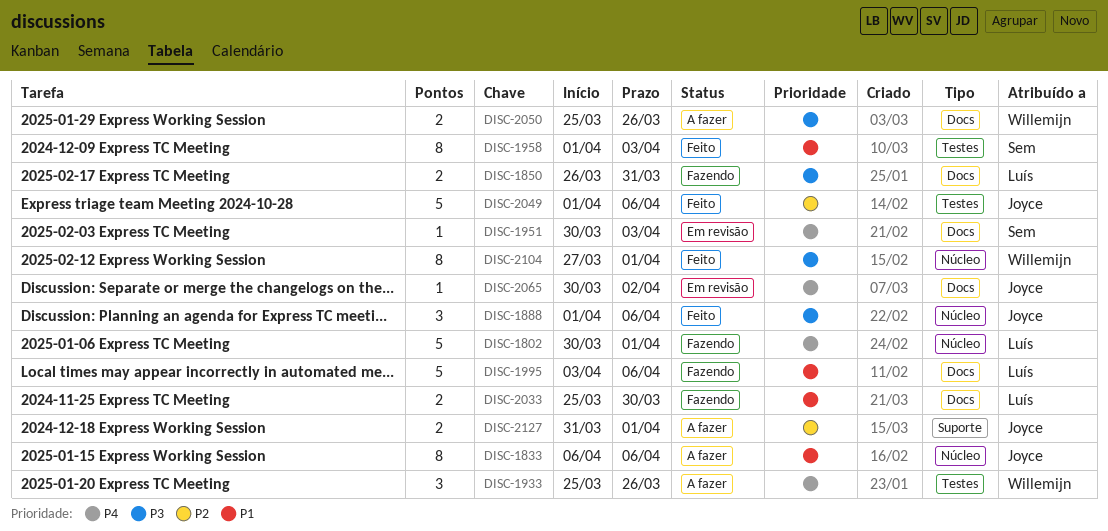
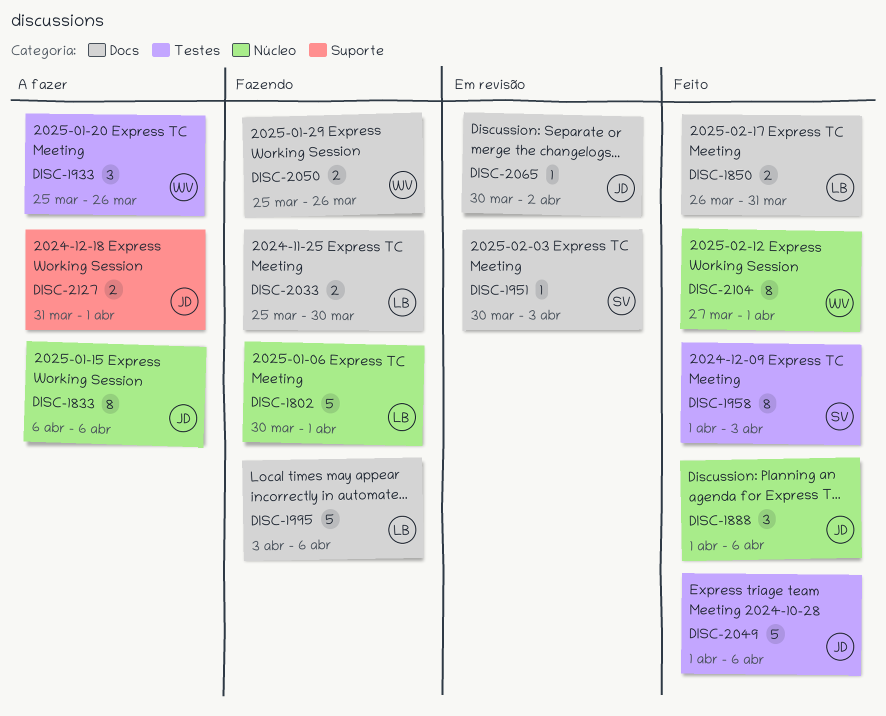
DISC-1850, status: Fazendo -> Feito
DISC-2050, status: A fazer -> Fazendo

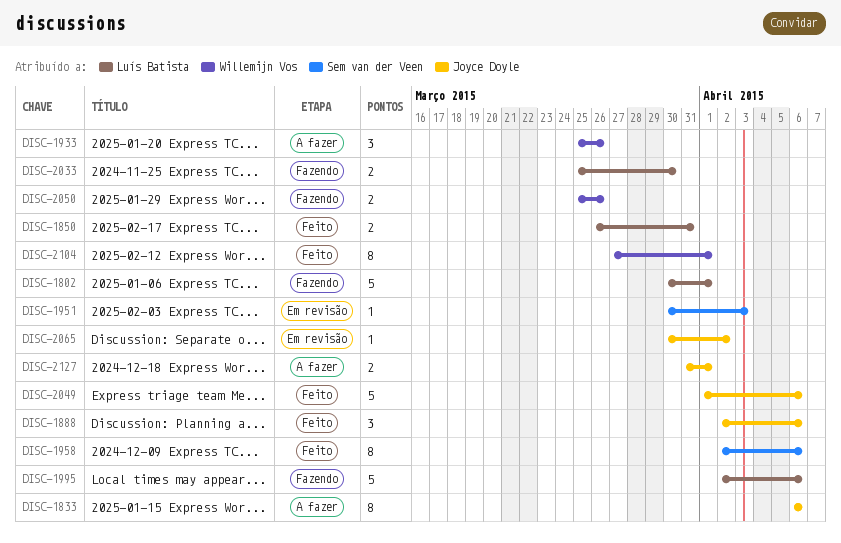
DISC-1888, start: Apr 1 -> Apr 2
DISC-1958, start: Apr 1 -> Apr 2
DISC-1958, due: Apr 3 -> Apr 6
DISC-1995, start: Apr 3 -> Apr 2

